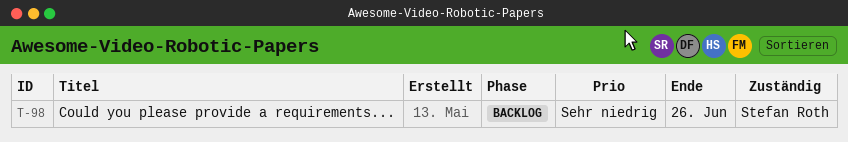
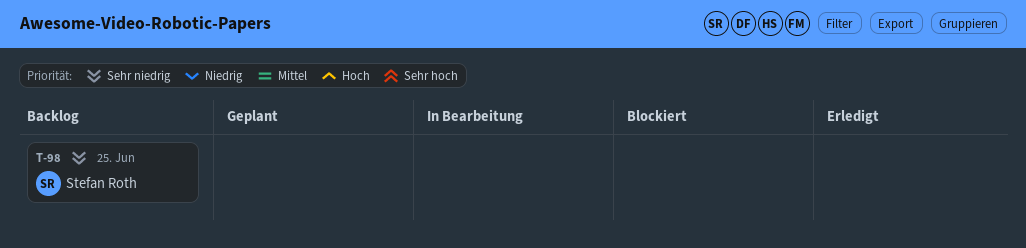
T-98, due: Jun 26 -> Jun 25

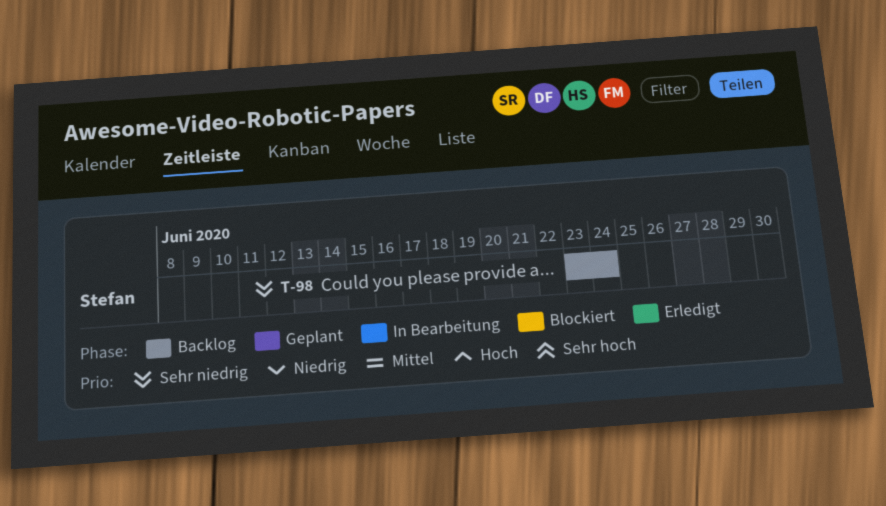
T-98, due: Jun 25 -> Jun 24

